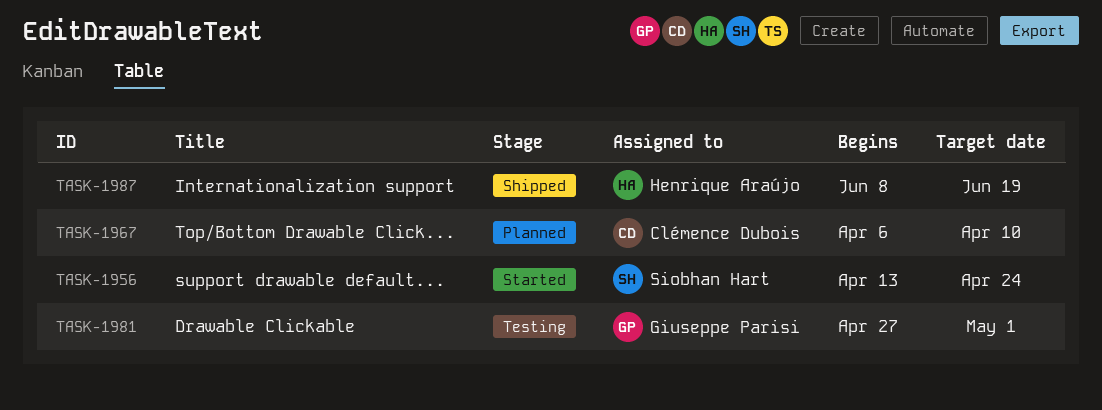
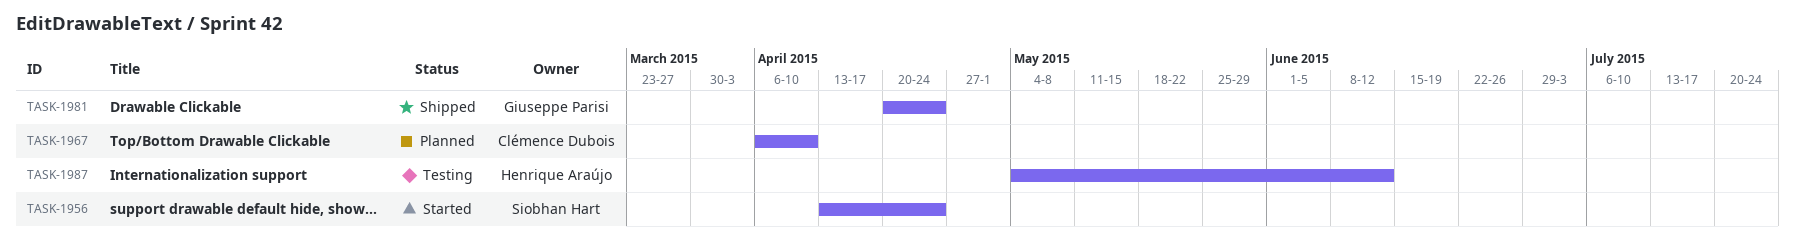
TASK-1981, status: Testing -> Shipped
TASK-1981, start: Apr 27 -> Apr 20
TASK-1981, due: May 1 -> Apr 24
TASK-1987, status: Shipped -> Testing
TASK-1987, start: Jun 8 -> May 4
TASK-1987, due: Jun 19 -> Jun 12

